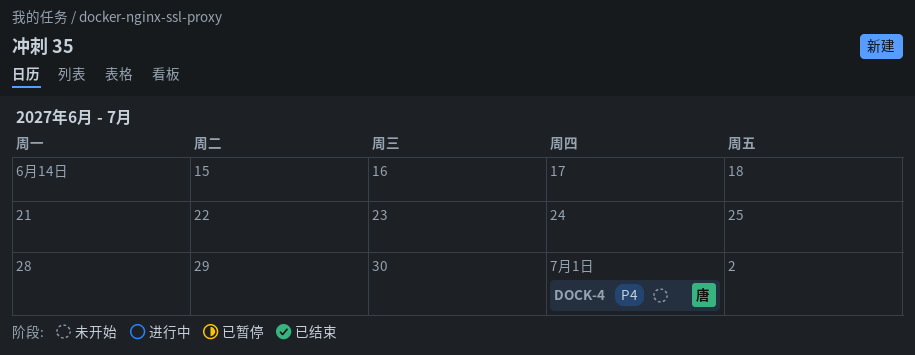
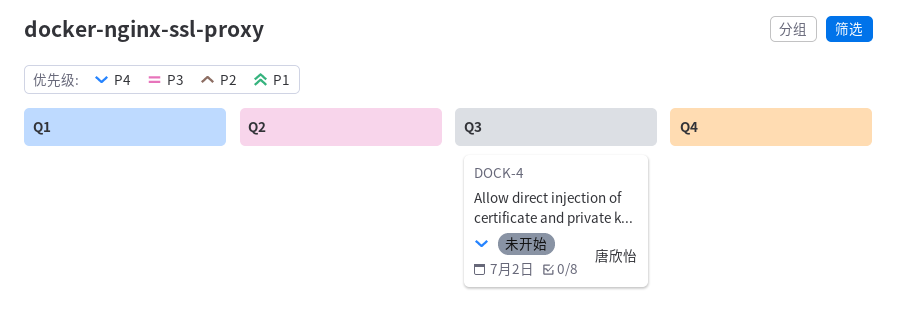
DOCK-4, due: Jul 1 -> Jul 2

